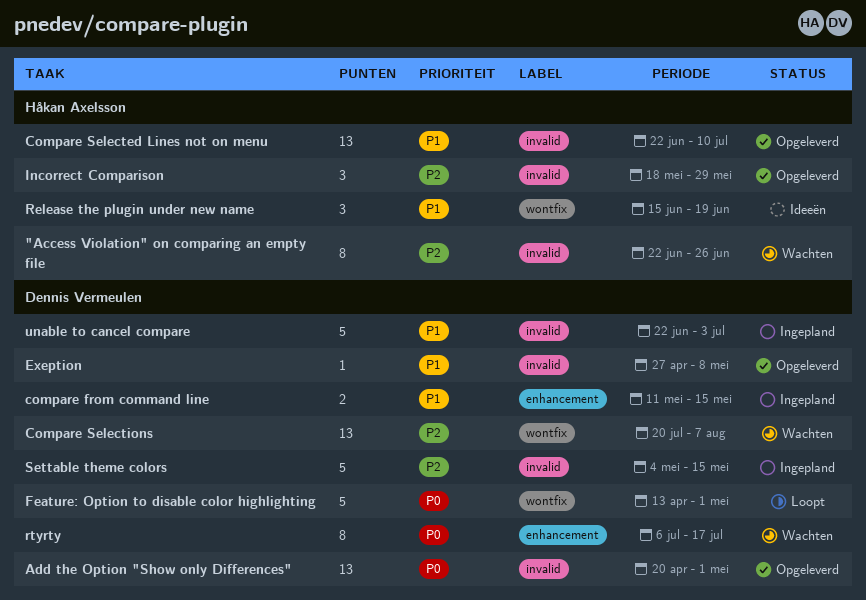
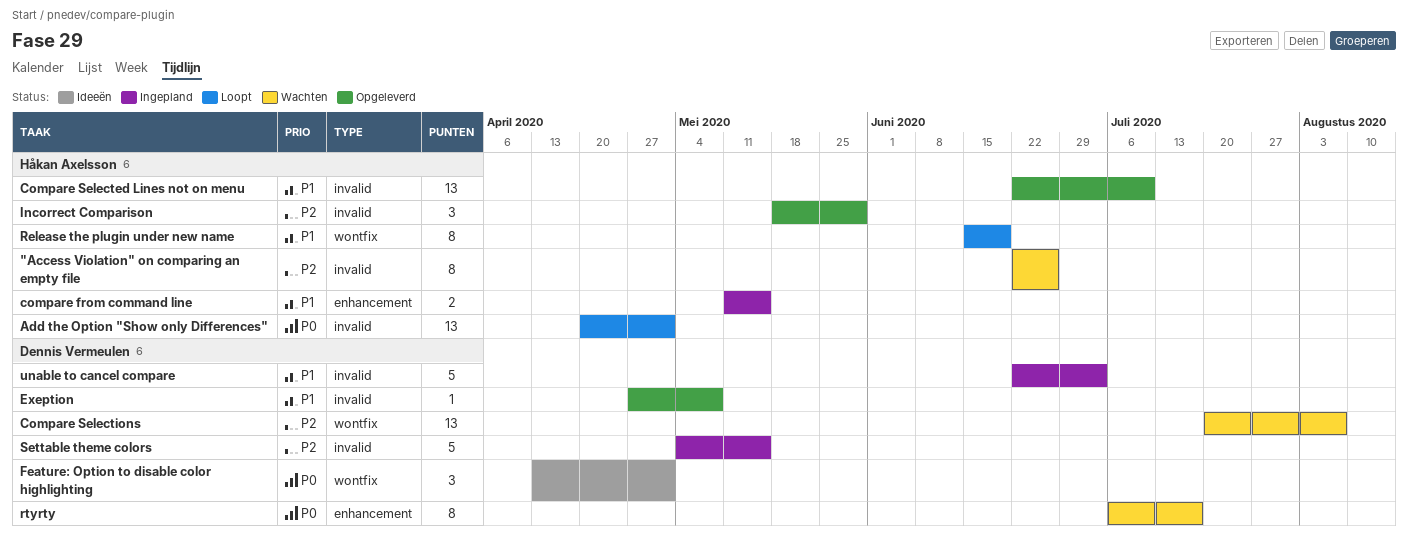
Add the Option "Show only Differences", status: Opgeleverd -> Loopt
Add the Option "Show only Differences", owner: Dennis Vermeulen -> Håkan Axelsson
compare from command line, owner: Dennis Vermeulen -> Håkan Axelsson
Feature: Option to disable color highlighting, status: Loopt -> Ideeën
Feature: Option to disable color highlighting, estimate: 5 -> 3
Release the plugin under new name, status: Ideeën -> Loopt
Release the plugin under new name, estimate: 3 -> 8

